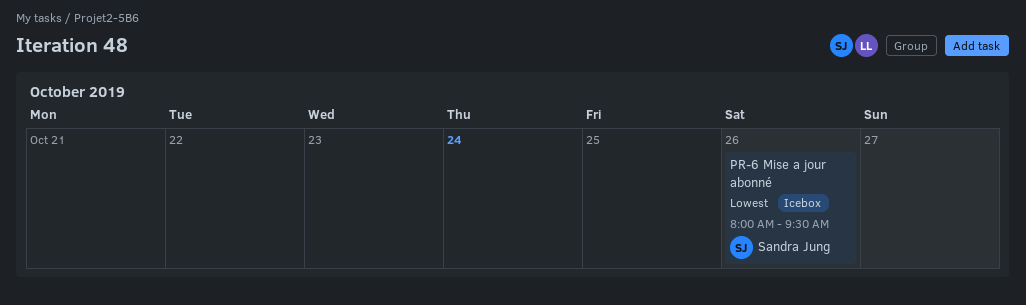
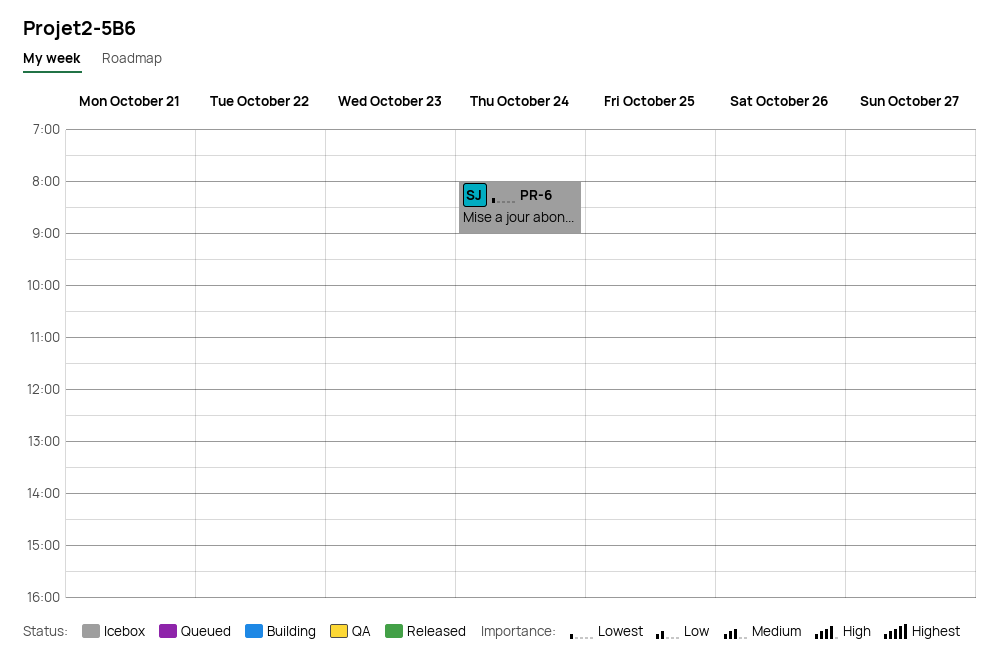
PR-6, day: Oct 26 -> Oct 24
PR-6, ends: 09:30 -> 09:00

